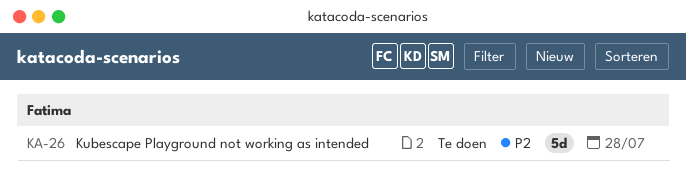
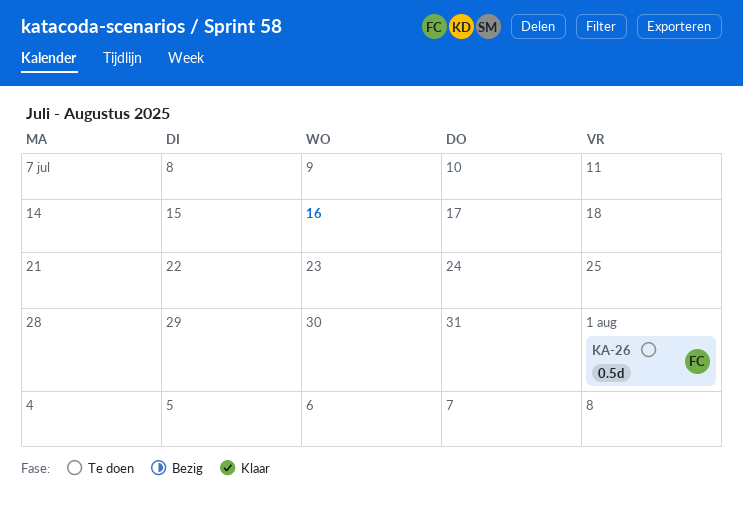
KA-26, estimate: 5d -> 0.5d
KA-26, due: Jul 28 -> Aug 1

